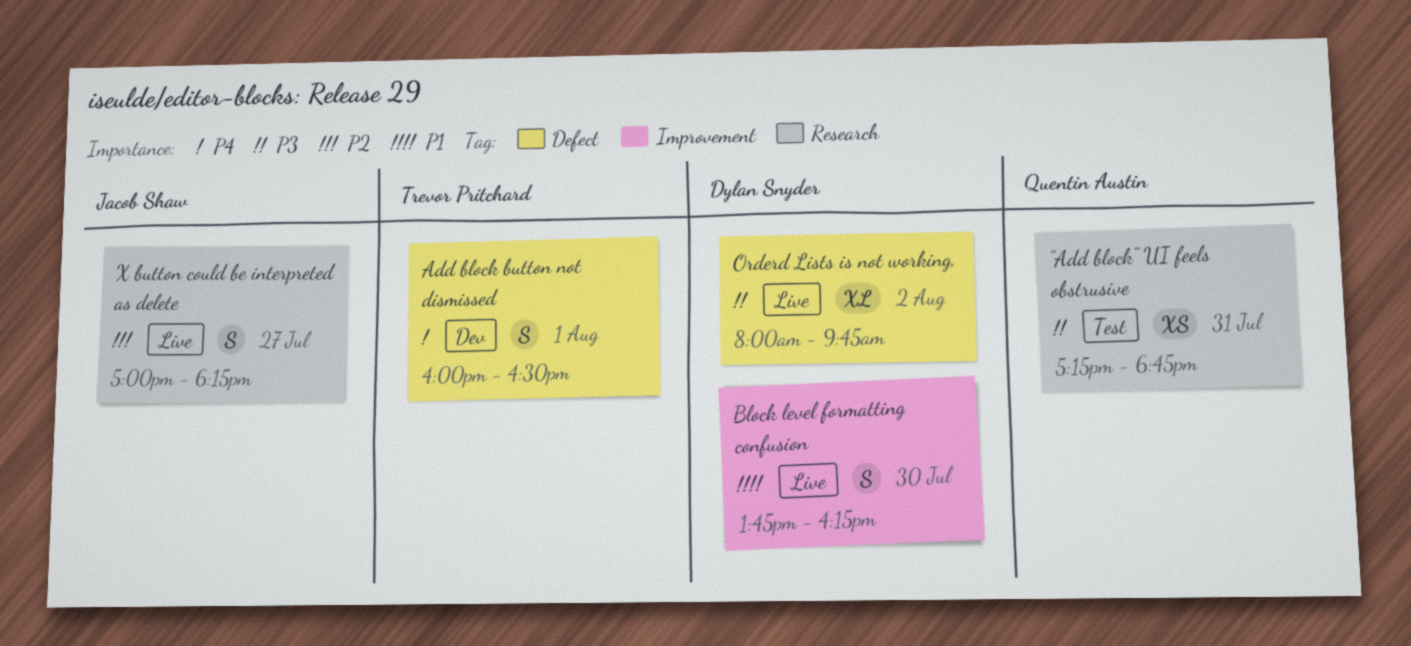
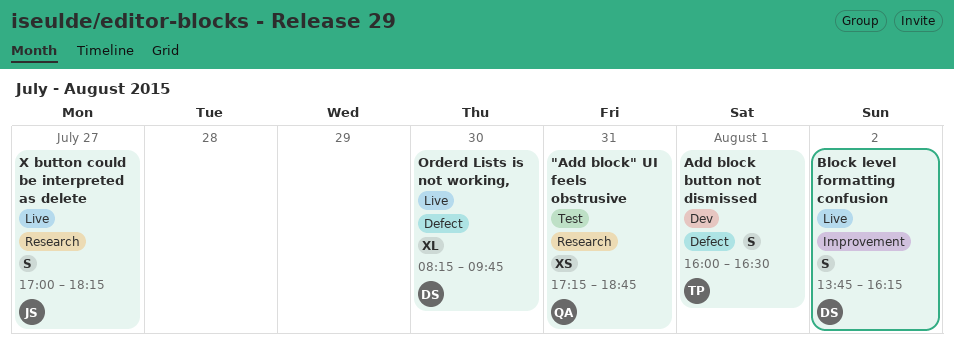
Block level formatting confusion, day: Jul 30 -> Aug 2
Orderd Lists is not working,, day: Aug 2 -> Jul 30
Orderd Lists is not working,, begins: 08:00 -> 08:15

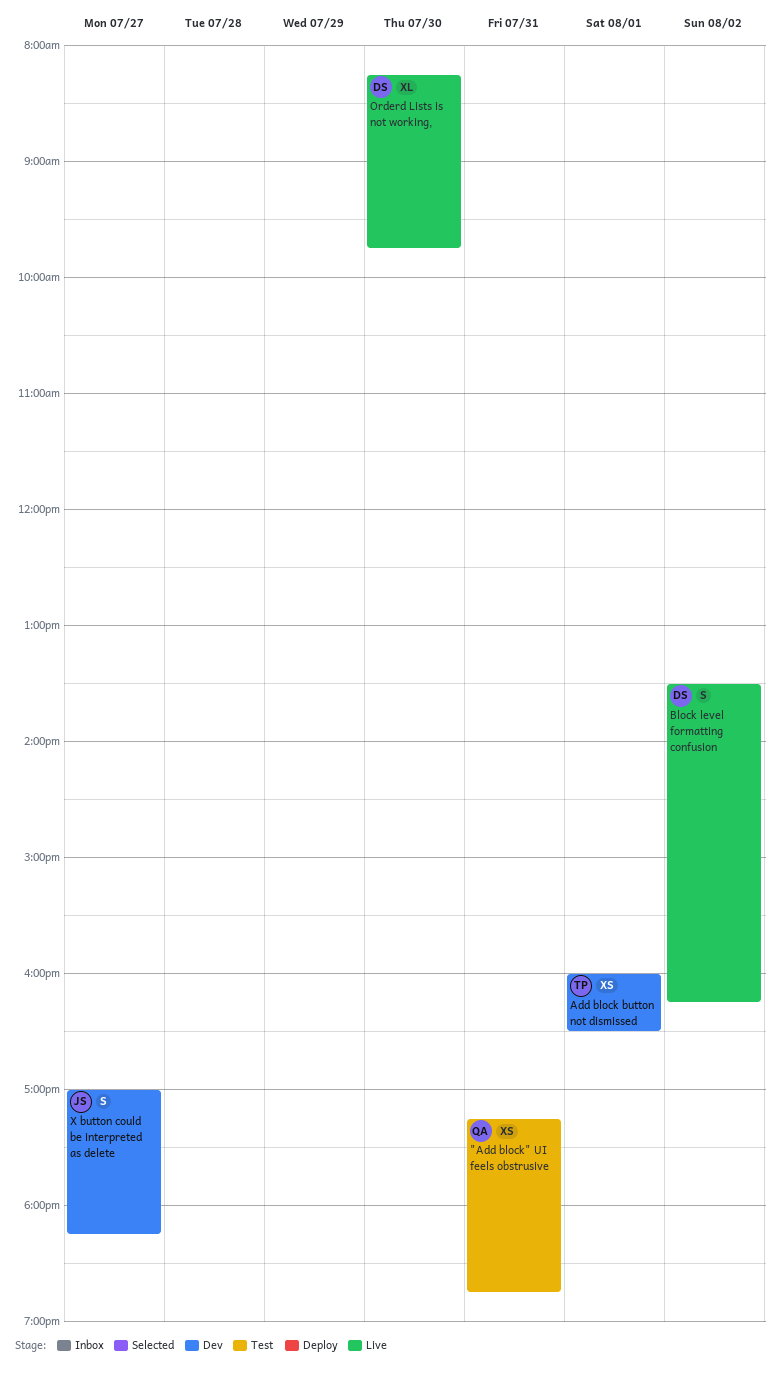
Add block button not dismissed, estimate: S -> XS
Block level formatting confusion, begins: 13:45 -> 13:30
X button could be interpreted as delete, status: Live -> Dev

